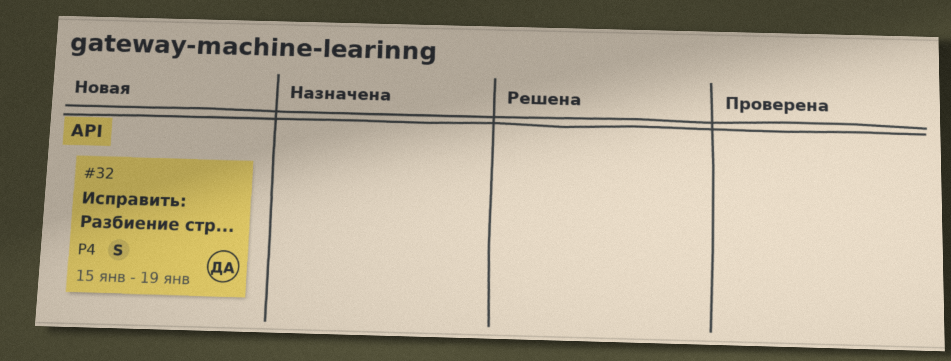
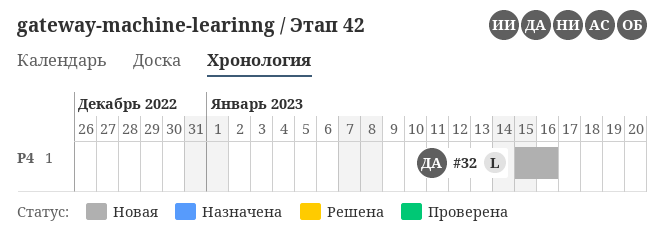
#32, estimate: S -> L
#32, due: Jan 19 -> Jan 16

